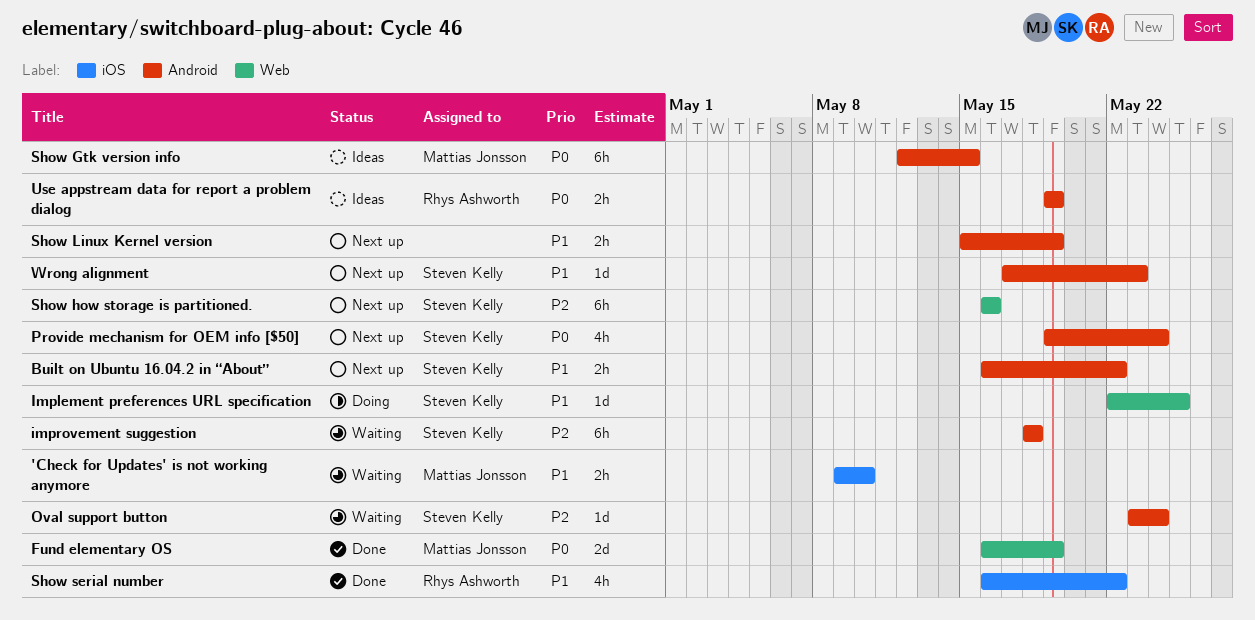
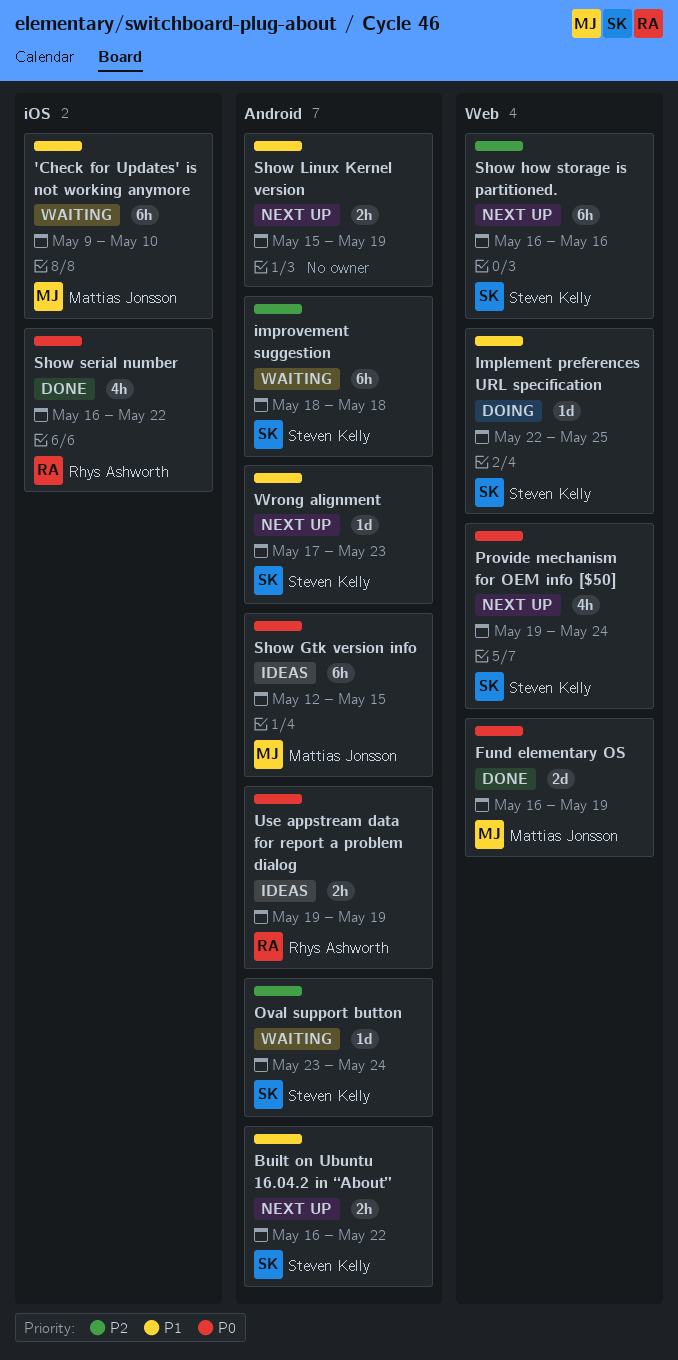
'Check for Updates' is not working anymore, estimate: 2h -> 6h
Provide mechanism for OEM info [$50], label: Android -> Web
Show serial number, priority: P1 -> P0

